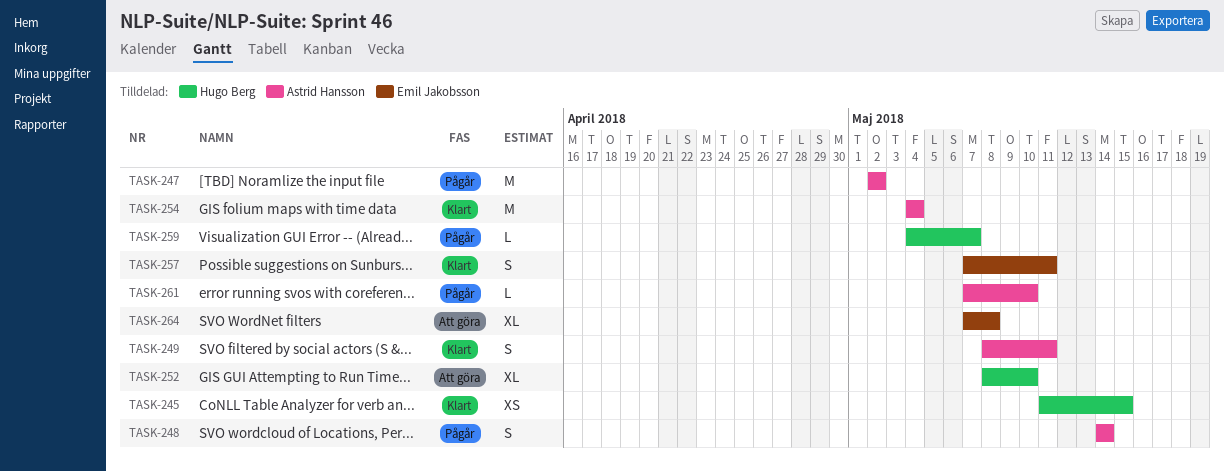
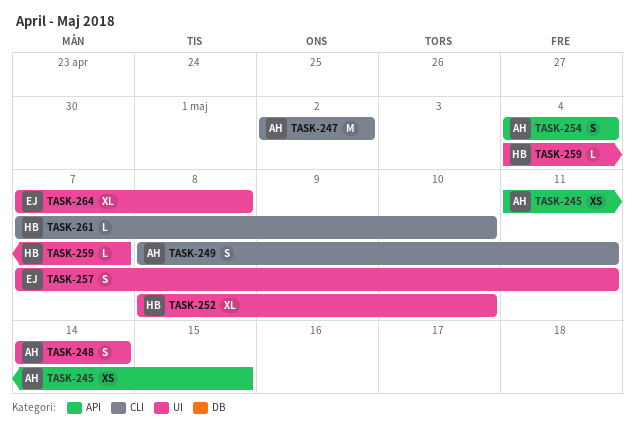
TASK-245, owner: Hugo Berg -> Astrid Hansson
TASK-254, estimate: M -> S
TASK-261, owner: Astrid Hansson -> Hugo Berg

